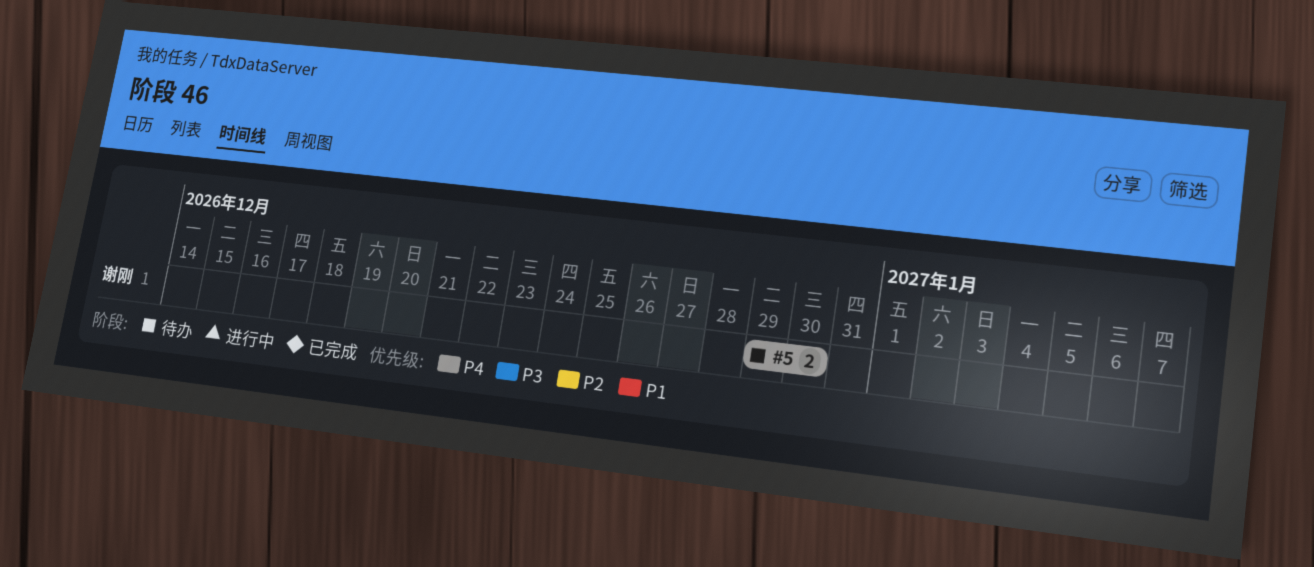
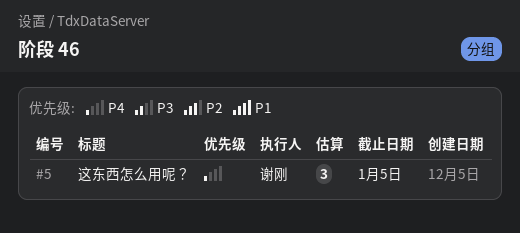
#5, estimate: 2 -> 3
#5, due: Dec 30 -> Jan 5

